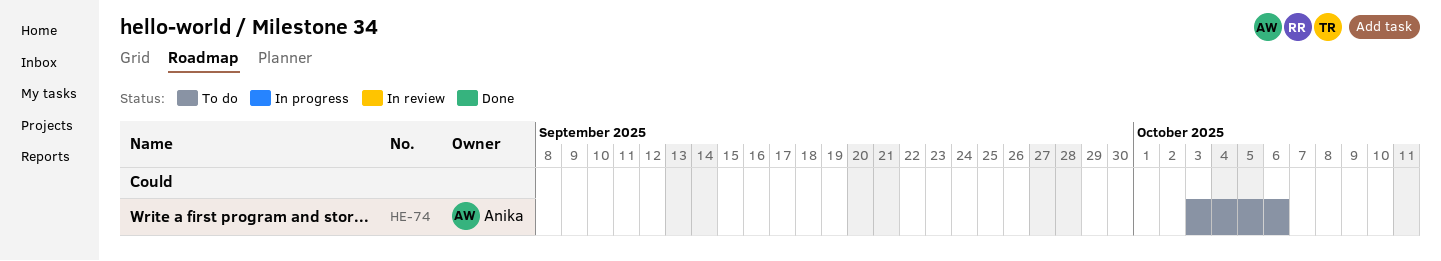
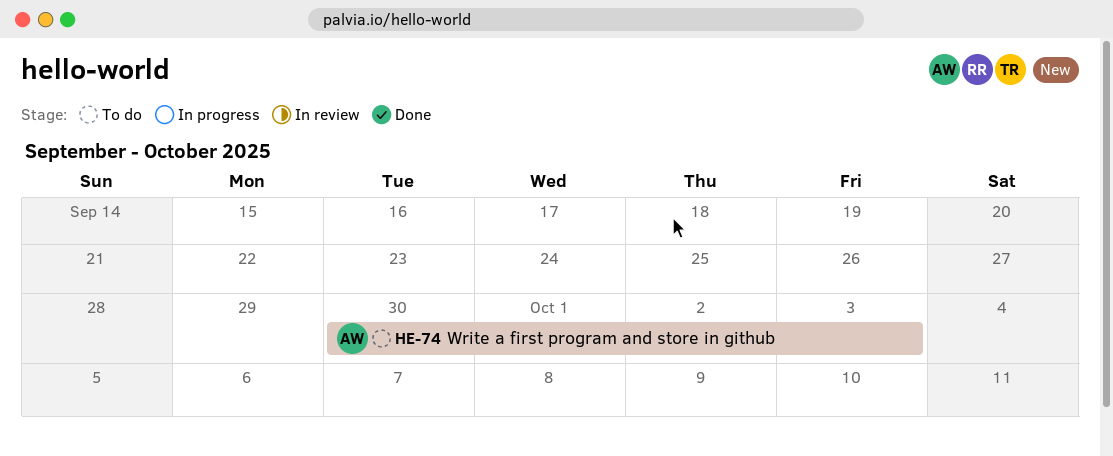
HE-74, start: Oct 3 -> Sep 30
HE-74, due: Oct 6 -> Oct 3

